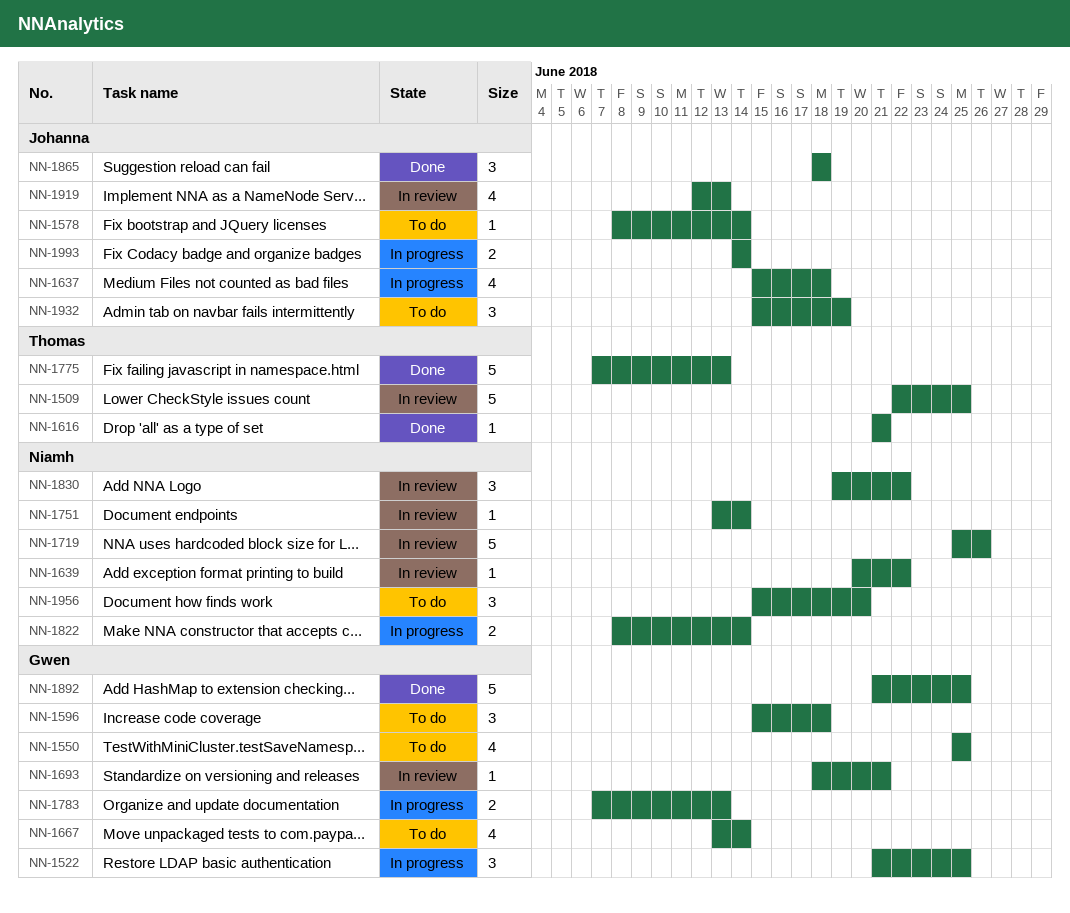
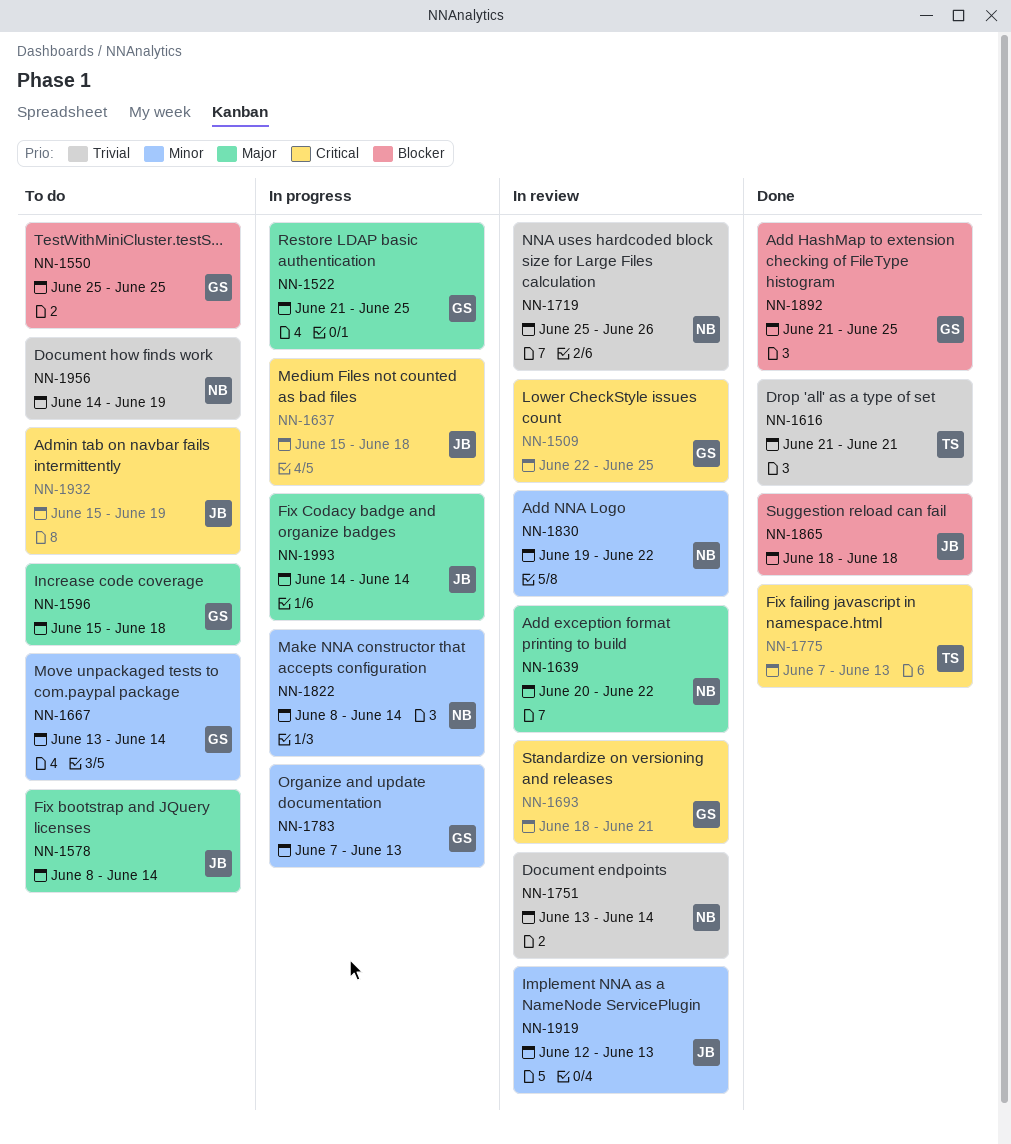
NN-1509, owner: Thomas -> Gwen
NN-1956, start: Jun 15 -> Jun 14
NN-1956, due: Jun 20 -> Jun 19

